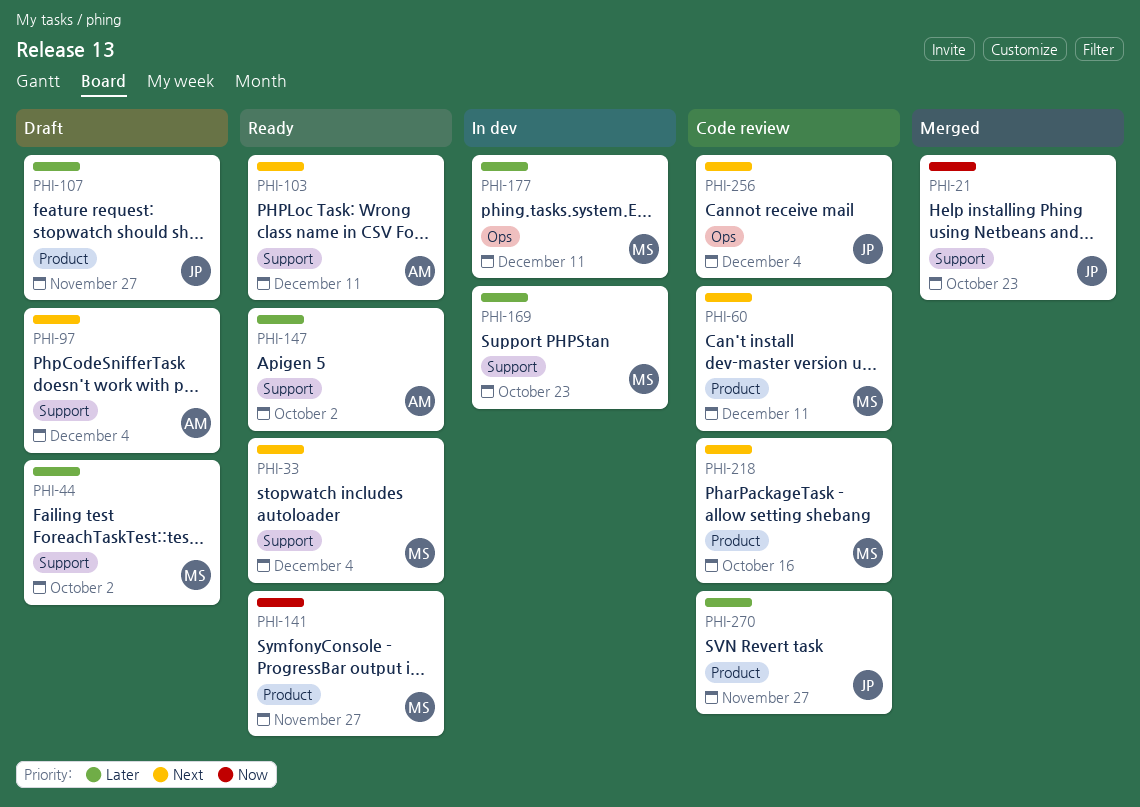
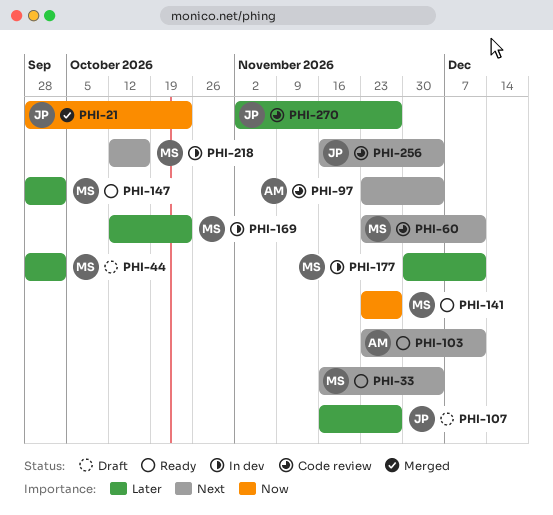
PHI-97, status: Draft -> Code review
PHI-147, owner: AM -> MS
PHI-218, status: Code review -> In dev

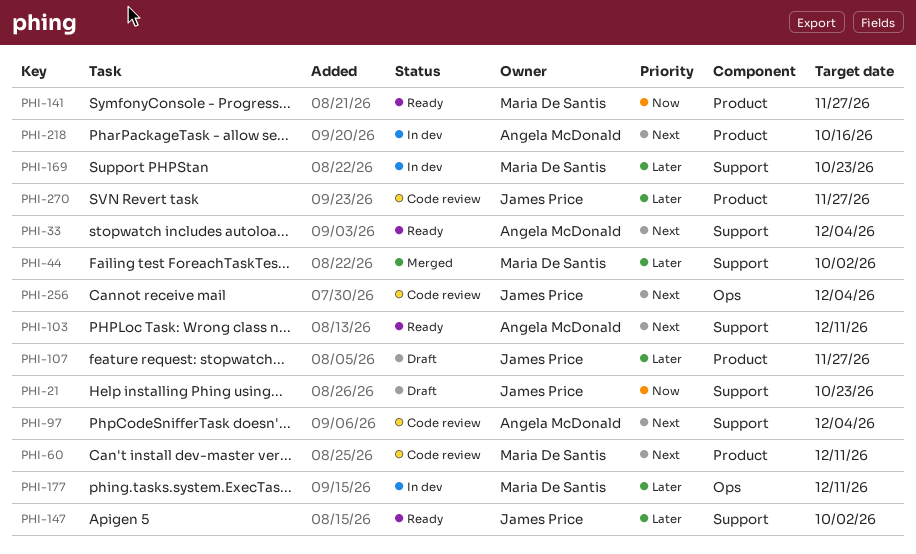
PHI-21, status: Merged -> Draft
PHI-33, owner: Maria De Santis -> Angela McDonald
PHI-44, status: Draft -> Merged
PHI-147, owner: Maria De Santis -> James Price
PHI-218, owner: Maria De Santis -> Angela McDonald

